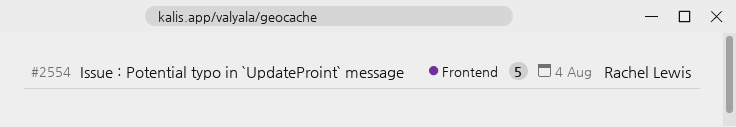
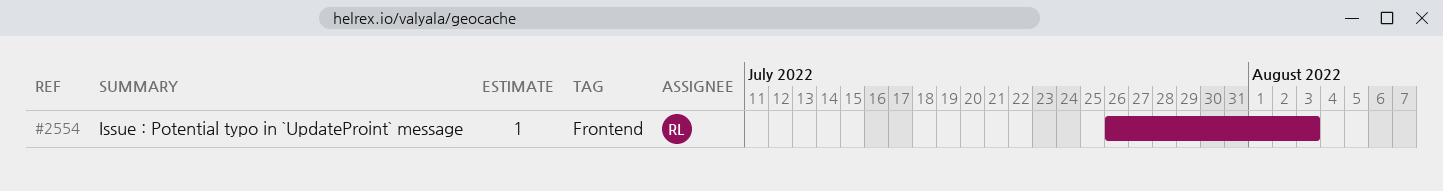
#2554, estimate: 5 -> 1
#2554, due: Aug 4 -> Aug 3

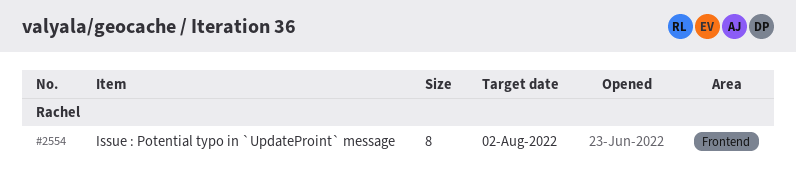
#2554, estimate: 1 -> 8
#2554, due: Aug 3 -> Aug 2

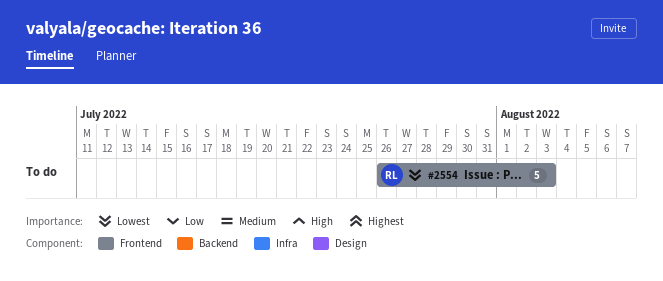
#2554, estimate: 8 -> 5
#2554, due: Aug 2 -> Aug 3

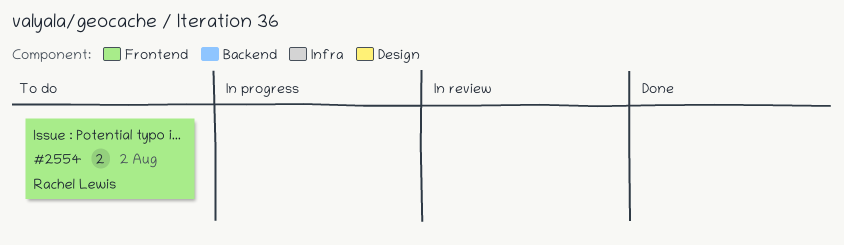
#2554, estimate: 5 -> 2
#2554, due: Aug 3 -> Aug 2

